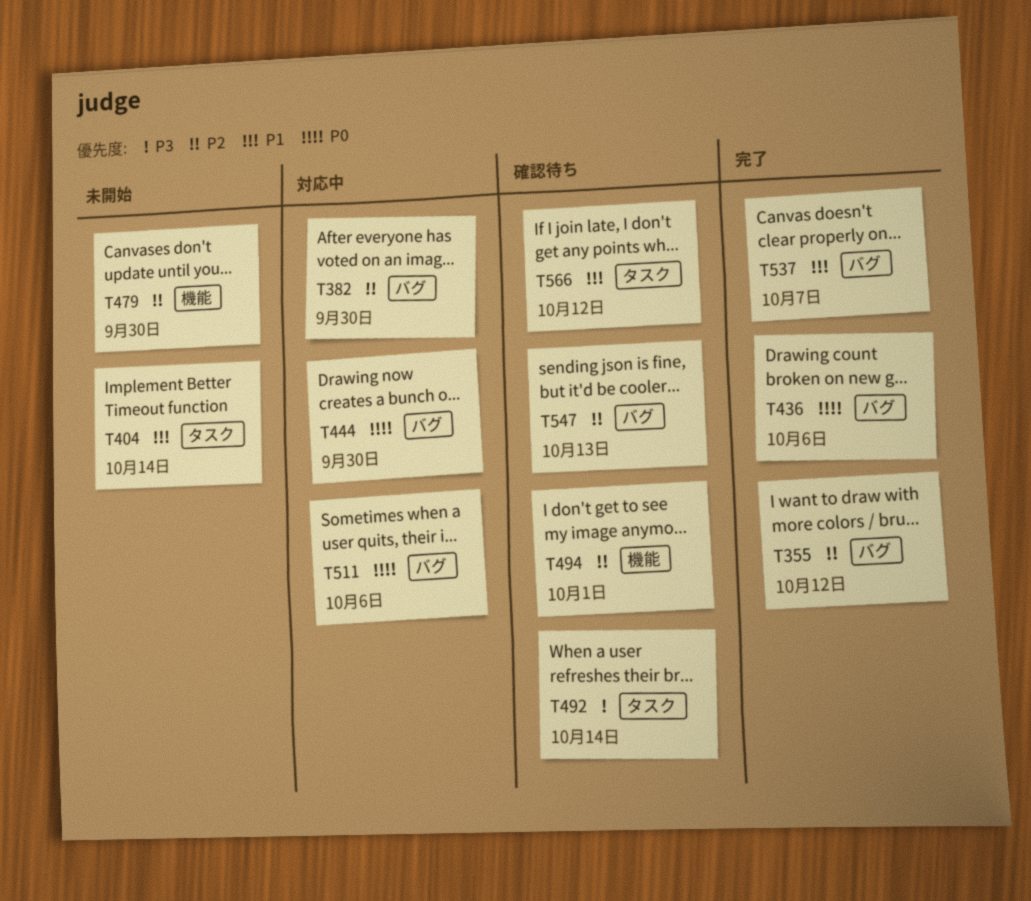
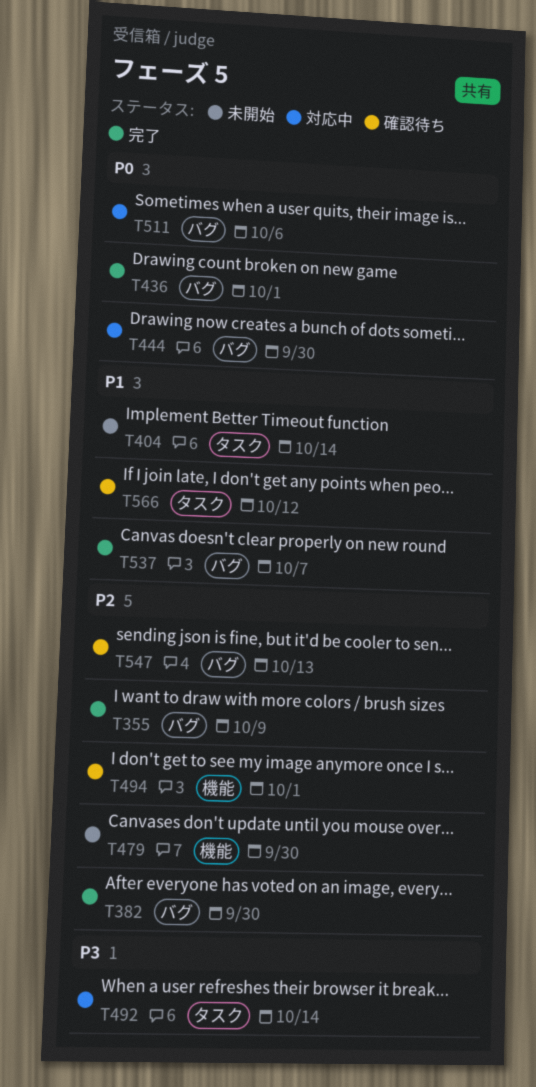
T355, due: Oct 12 -> Oct 9
T382, status: 対応中 -> 完了
T436, due: Oct 6 -> Oct 1
T492, status: 確認待ち -> 対応中

